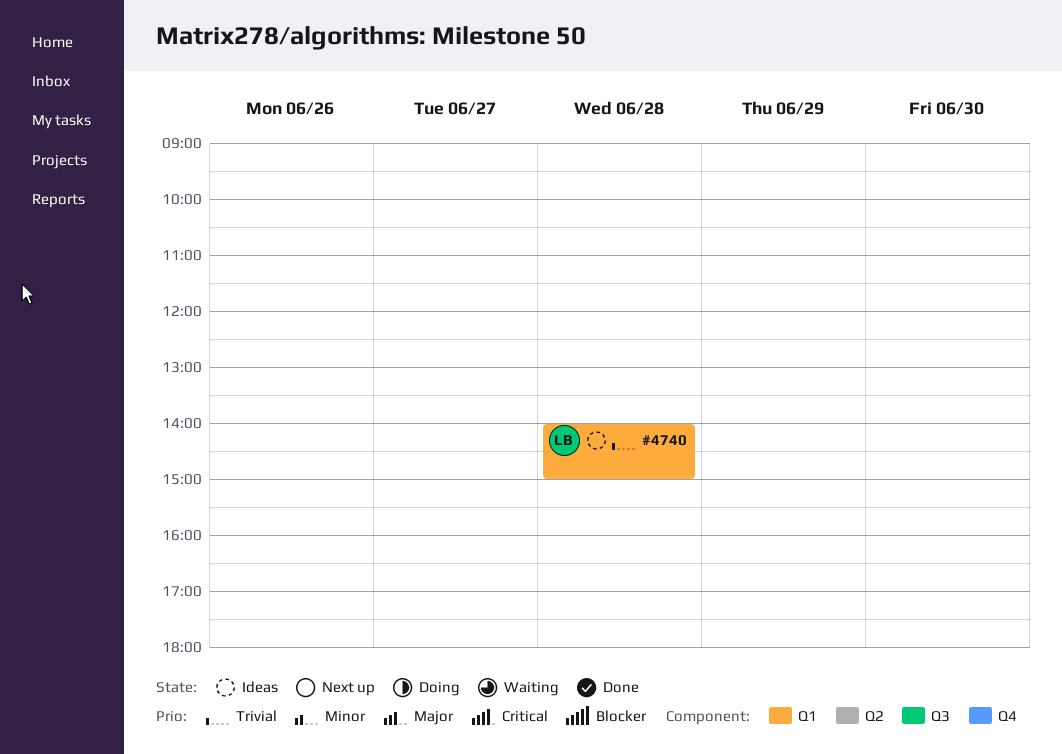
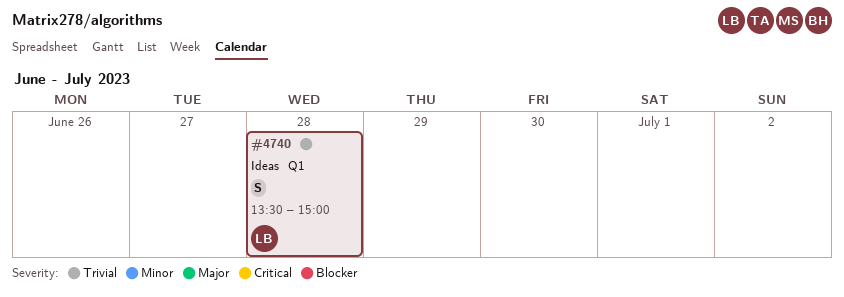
#4740, begins: 14:00 -> 13:30

